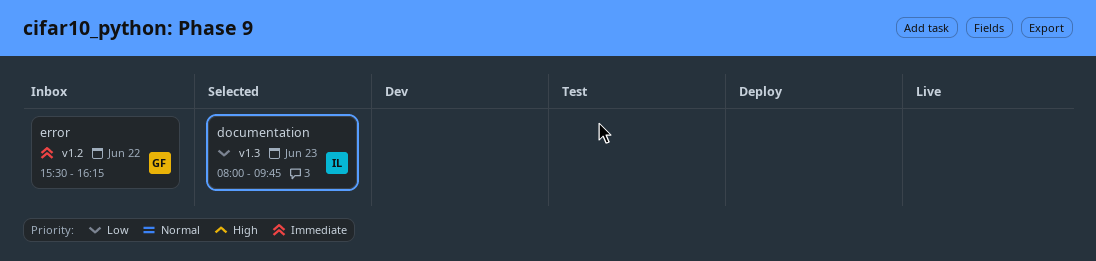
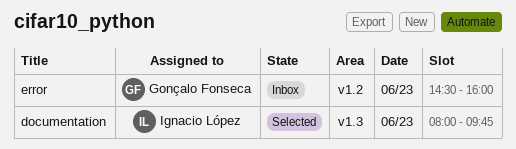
error, day: Jun 22 -> Jun 23
error, begins: 15:30 -> 14:30
error, ends: 16:15 -> 16:00

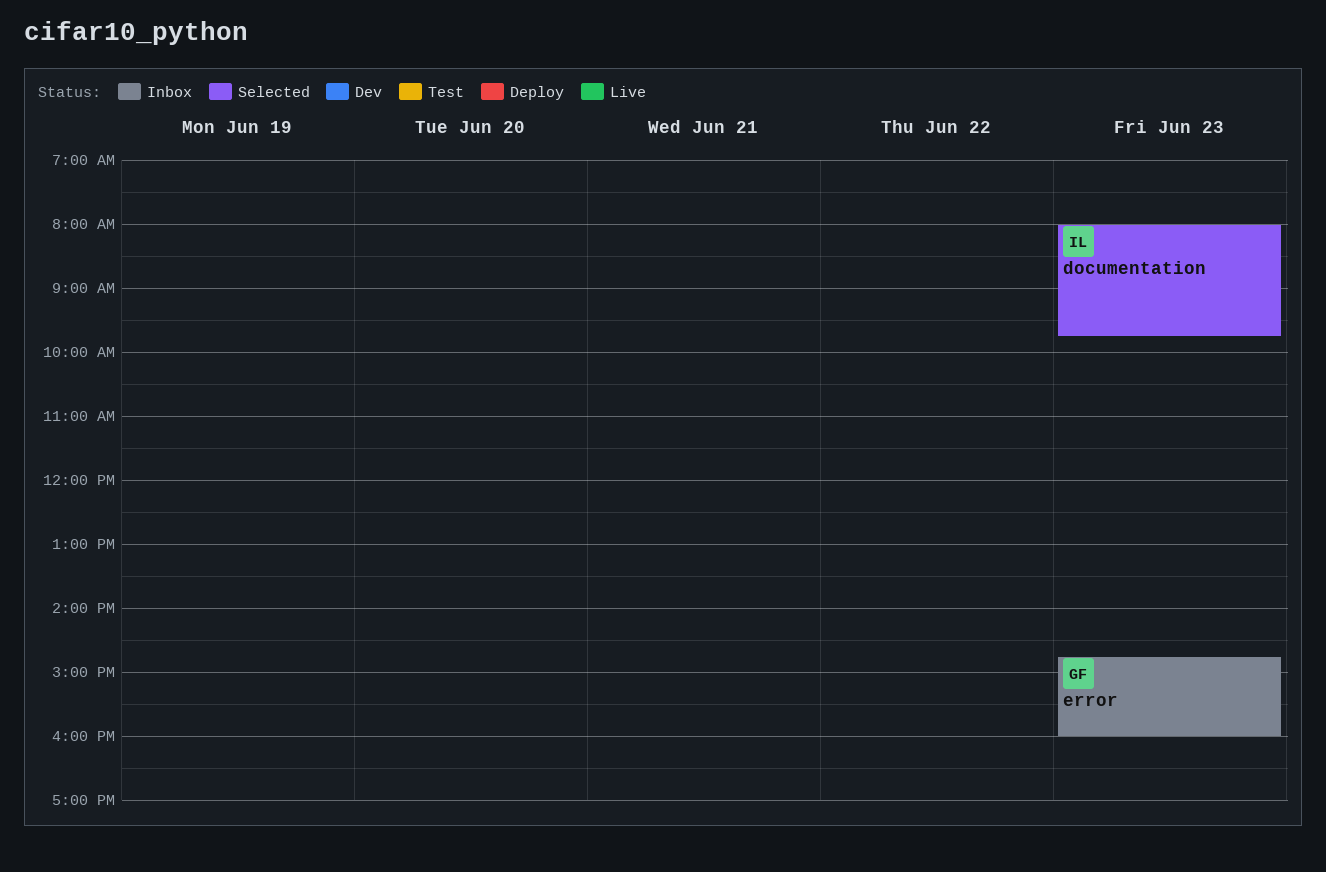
error, begins: 14:30 -> 14:45

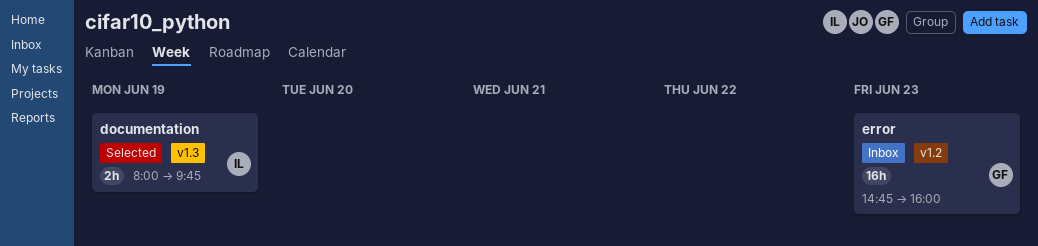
documentation, day: Jun 23 -> Jun 19

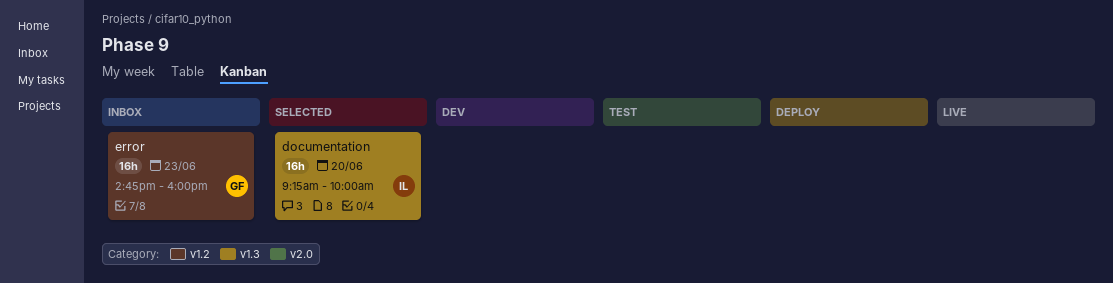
documentation, estimate: 2h -> 16h
documentation, day: Jun 19 -> Jun 20
documentation, begins: 08:00 -> 09:15
documentation, ends: 09:45 -> 10:00

